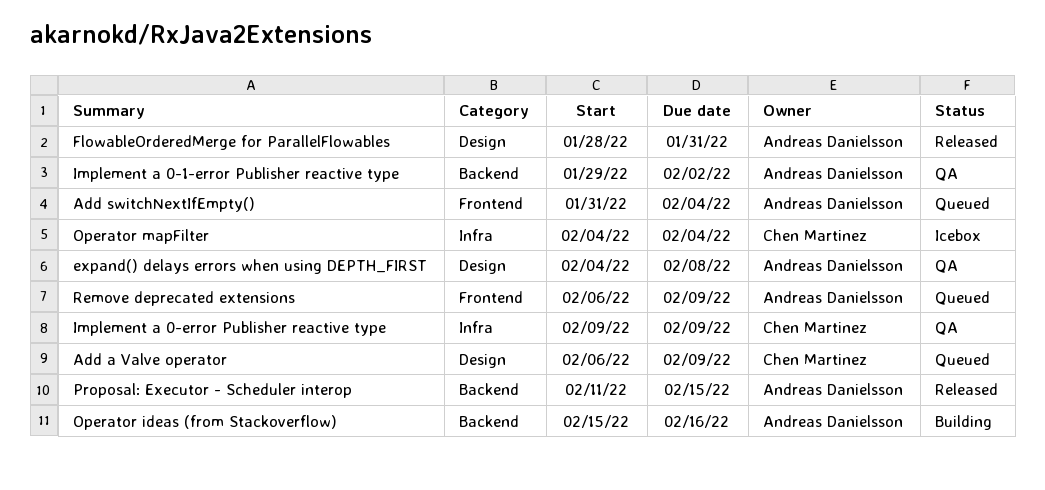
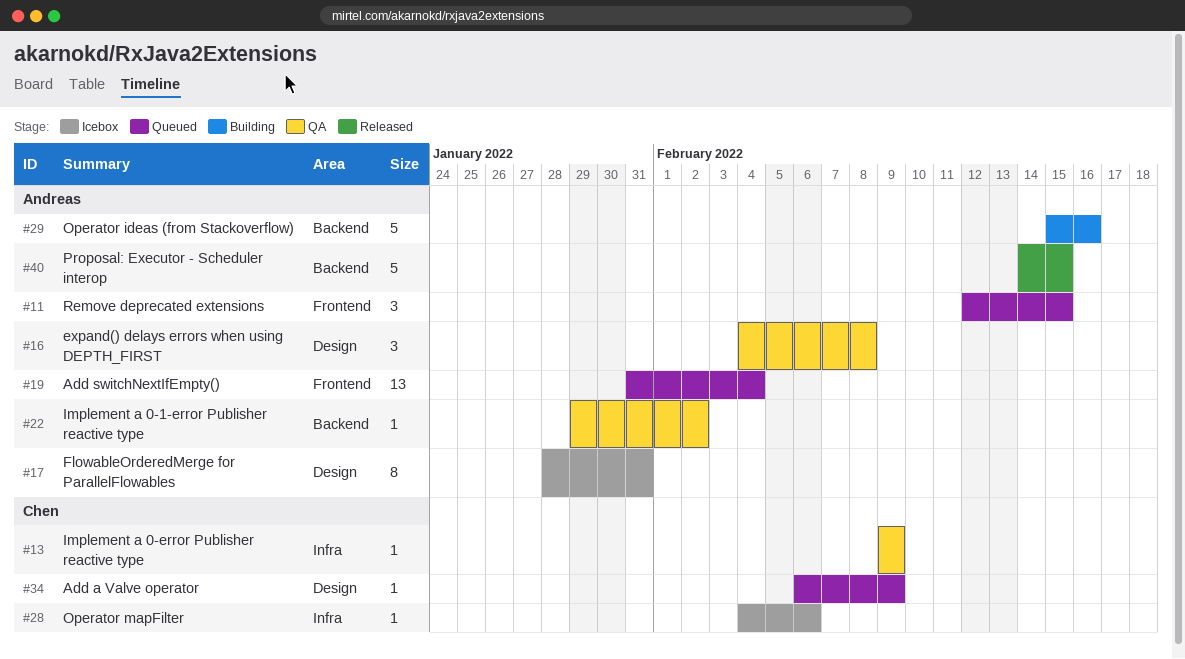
FlowableOrderedMerge for ParallelFlowables, status: Released -> Icebox
Operator mapFilter, due: Feb 4 -> Feb 6
Proposal: Executor - Scheduler interop, start: Feb 11 -> Feb 14
Remove deprecated extensions, start: Feb 6 -> Feb 12
Remove deprecated extensions, due: Feb 9 -> Feb 15

